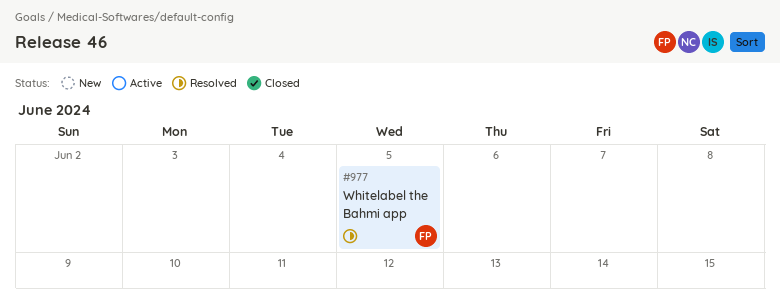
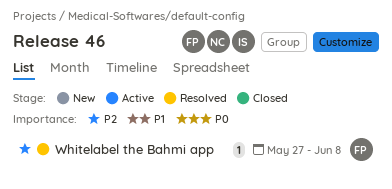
Whitelabel the Bahmi app, due: Jun 5 -> Jun 8

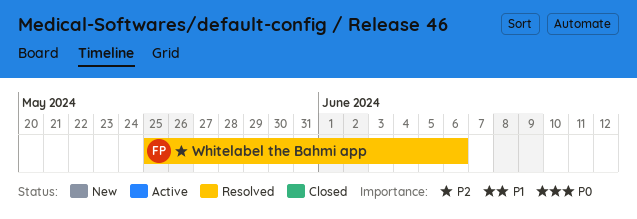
Whitelabel the Bahmi app, start: May 27 -> May 25
Whitelabel the Bahmi app, due: Jun 8 -> Jun 6

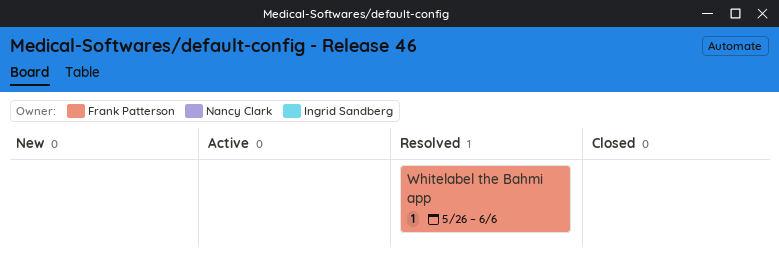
Whitelabel the Bahmi app, start: May 25 -> May 26

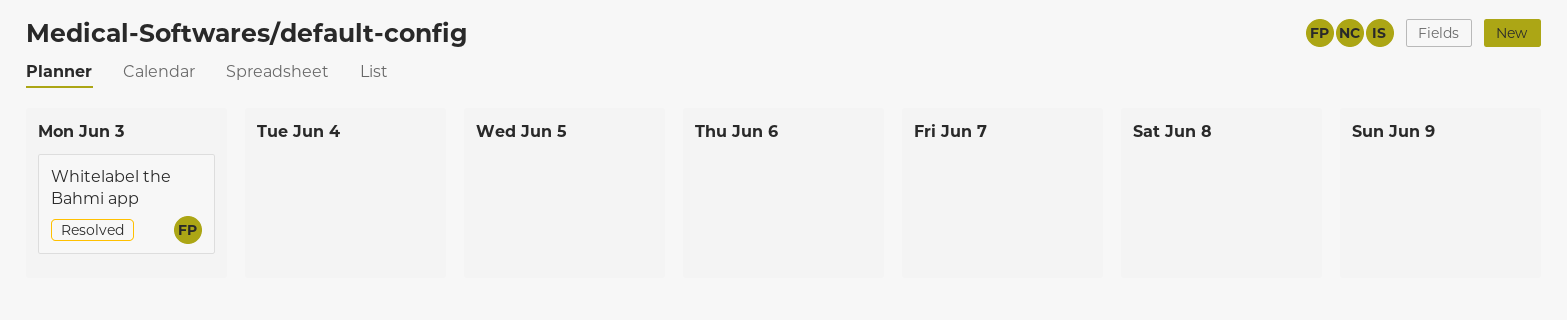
Whitelabel the Bahmi app, due: Jun 6 -> Jun 3

